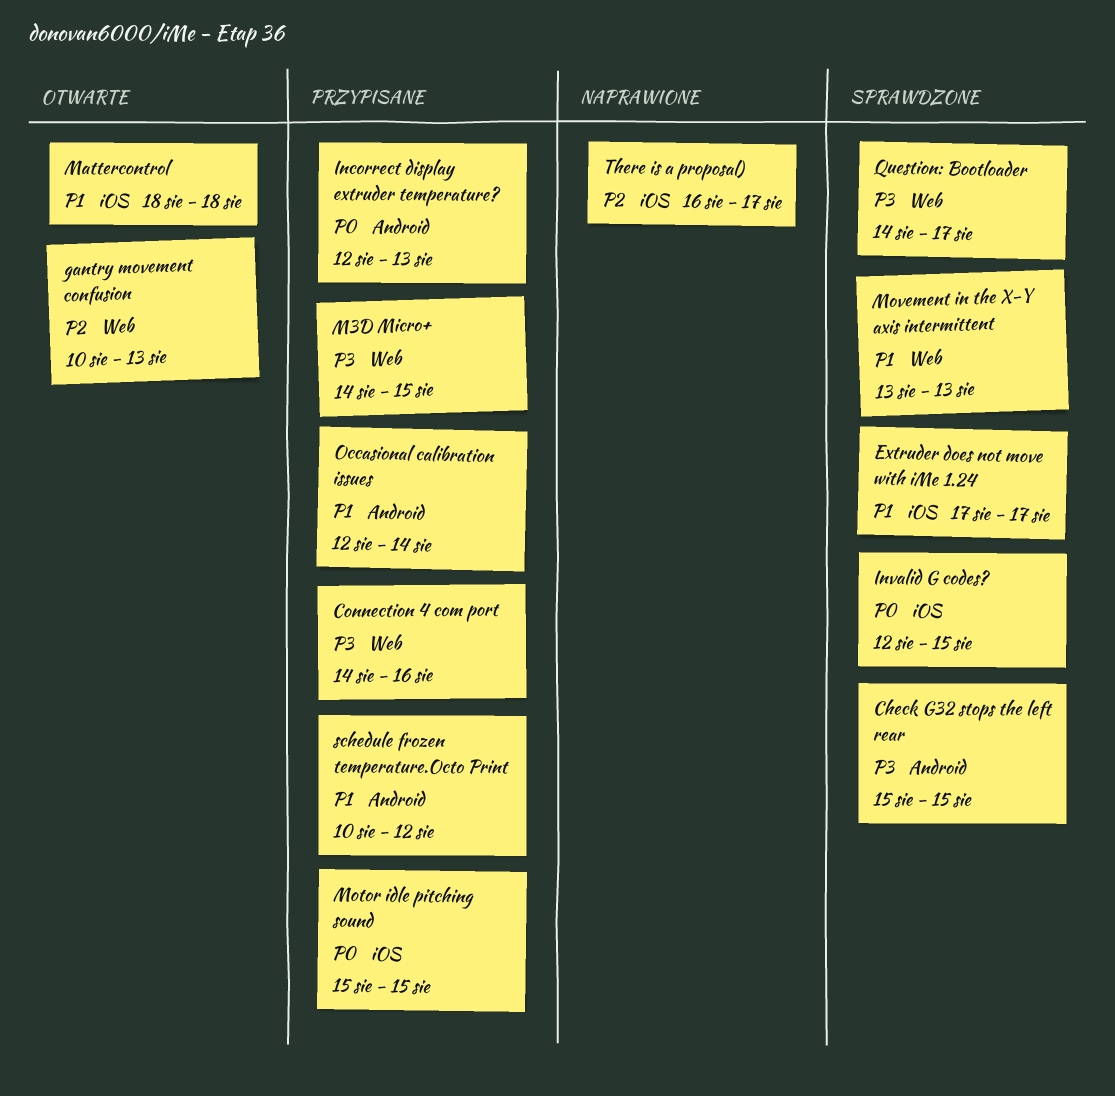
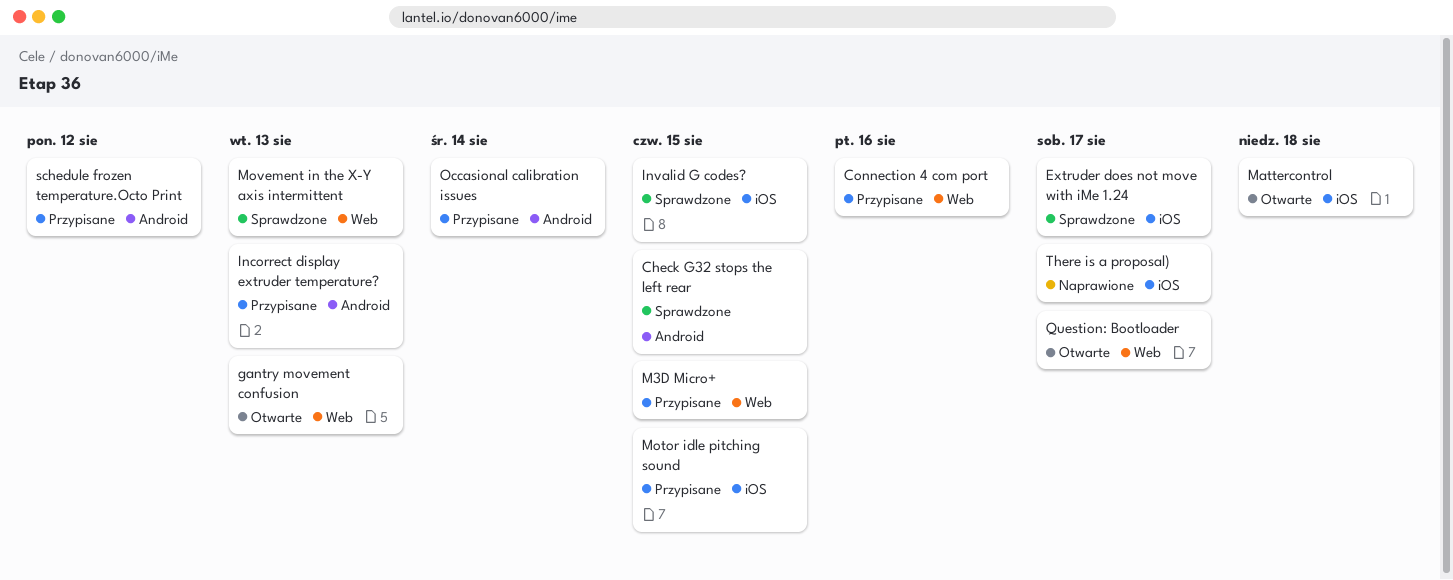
Question: Bootloader, status: Sprawdzone -> Otwarte

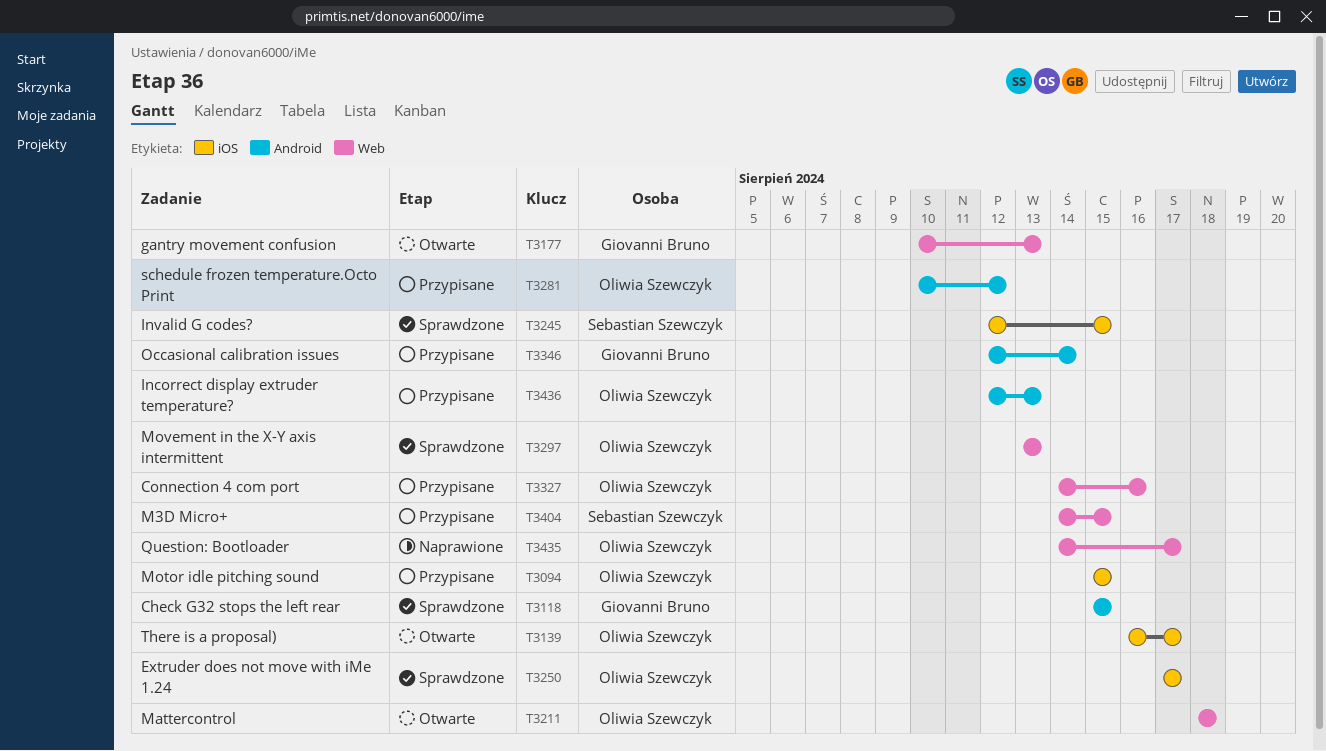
Mattercontrol, label: iOS -> Web
Question: Bootloader, status: Otwarte -> Naprawione
There is a proposal), status: Naprawione -> Otwarte

